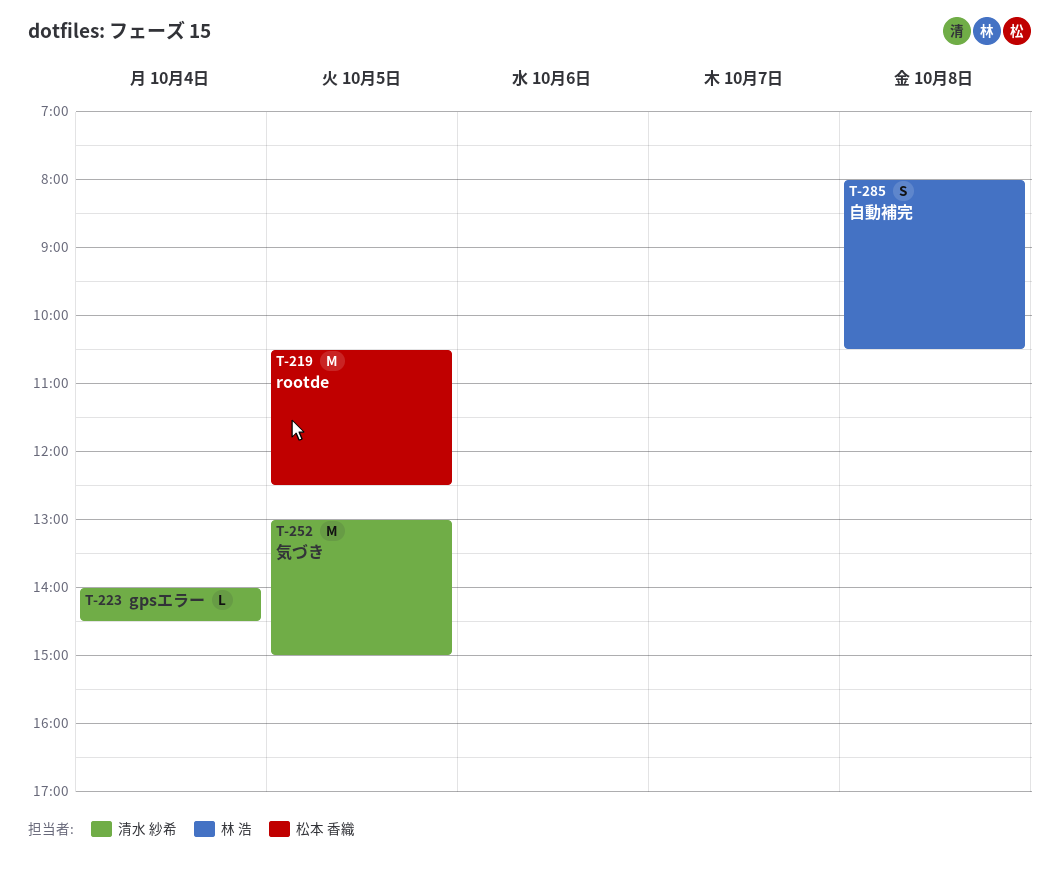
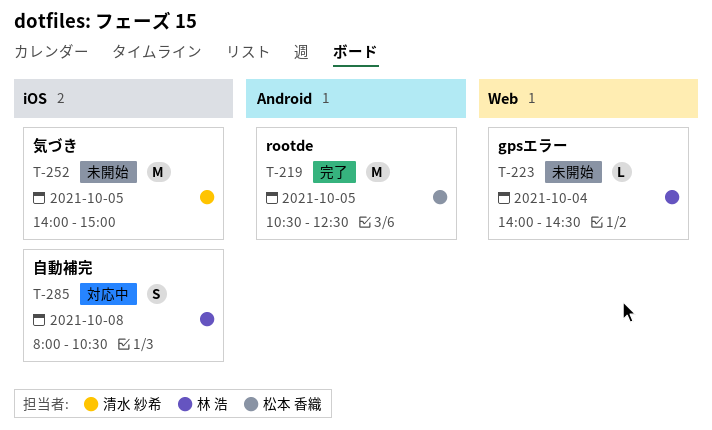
T-223, owner: 清水 紗希 -> 林 浩
T-252, begins: 13:00 -> 14:00

